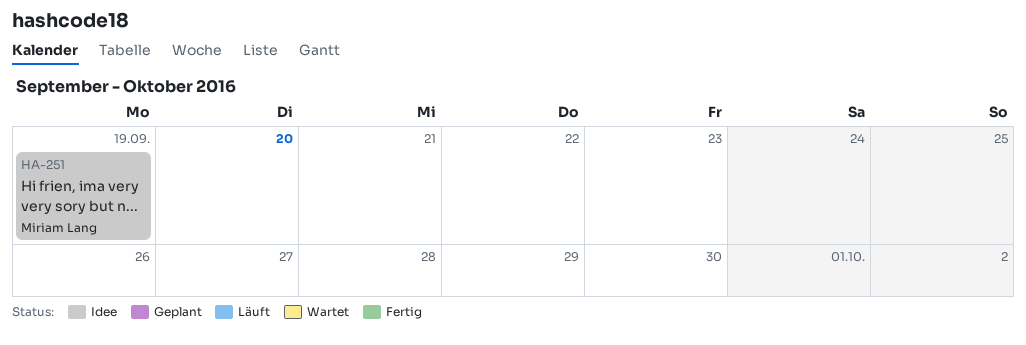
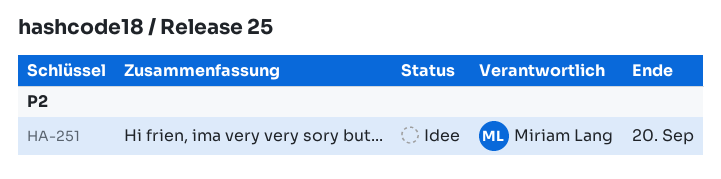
HA-251, due: Sep 19 -> Sep 20

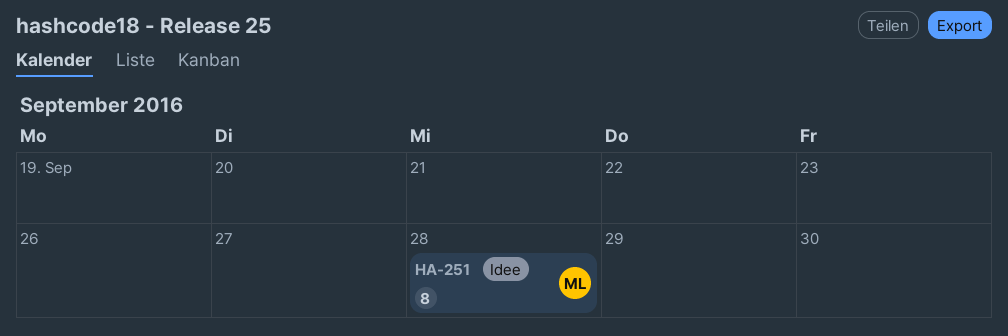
HA-251, due: Sep 20 -> Sep 28

